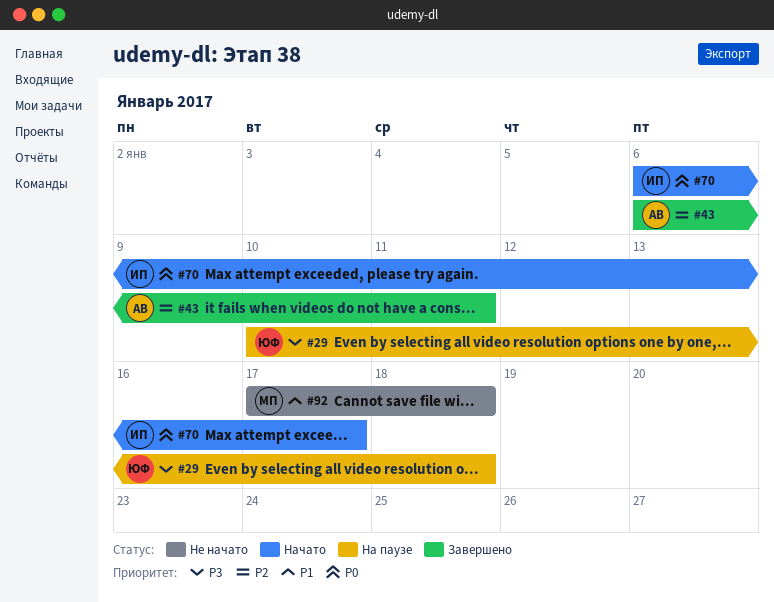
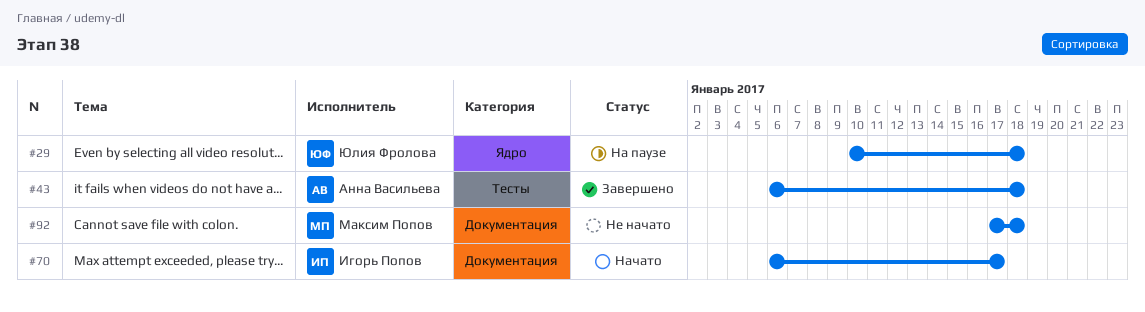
#43, due: Jan 11 -> Jan 18

